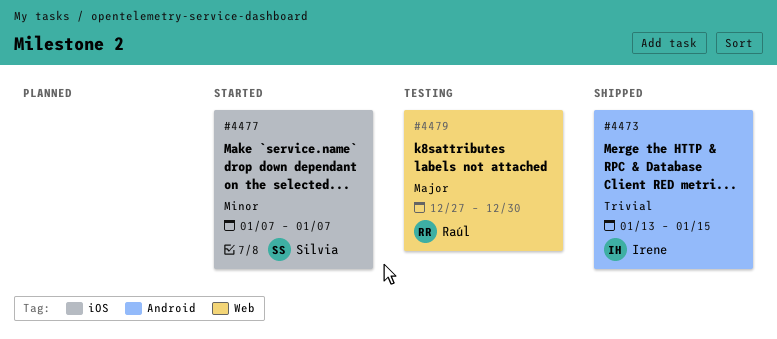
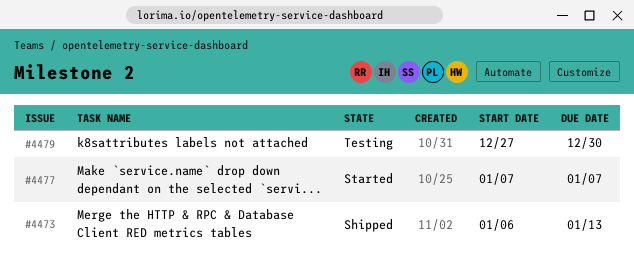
#4473, start: Jan 13 -> Jan 6
#4473, due: Jan 15 -> Jan 13

